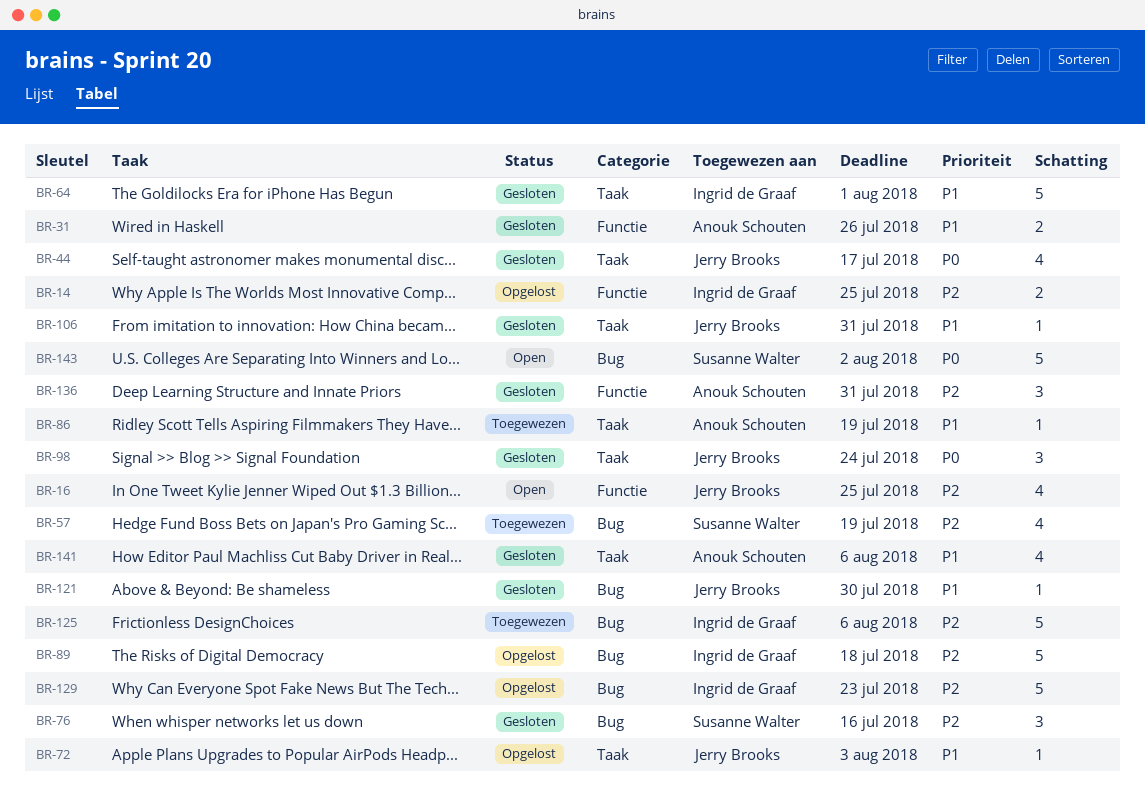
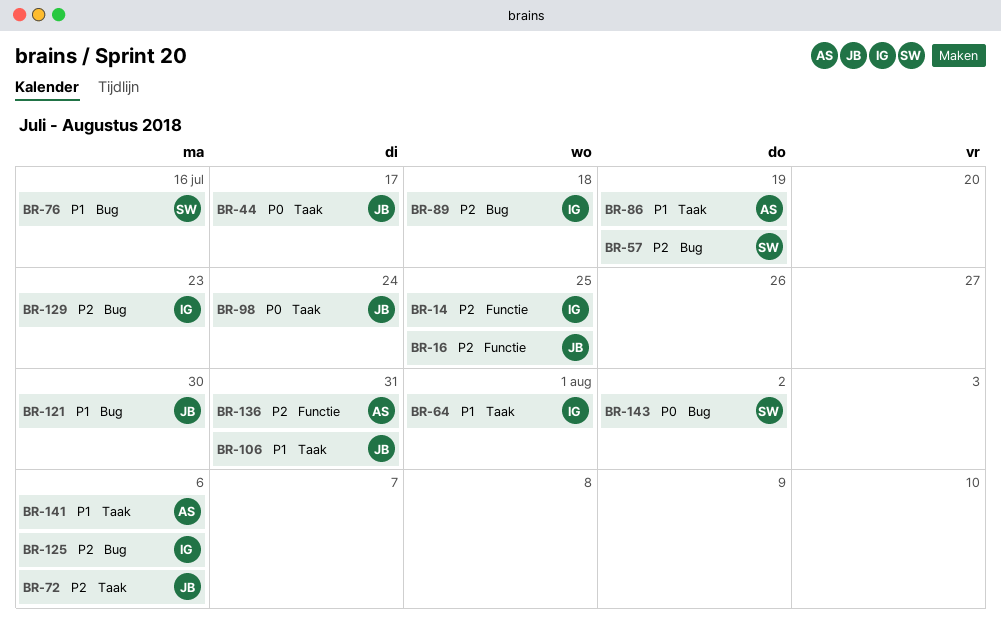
BR-31: present -> none
BR-72, priority: P1 -> P2
BR-72, due: Aug 3 -> Aug 6
BR-76, priority: P2 -> P1

